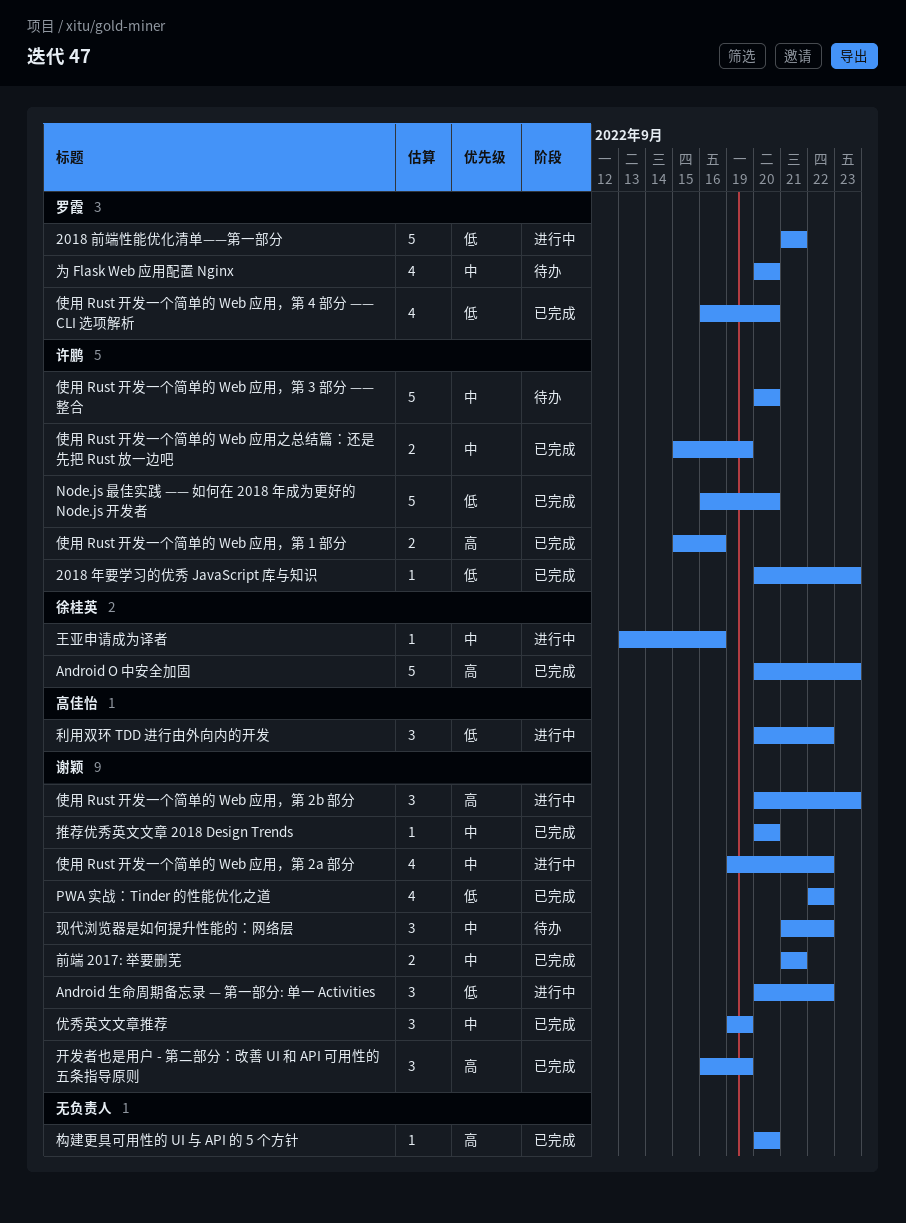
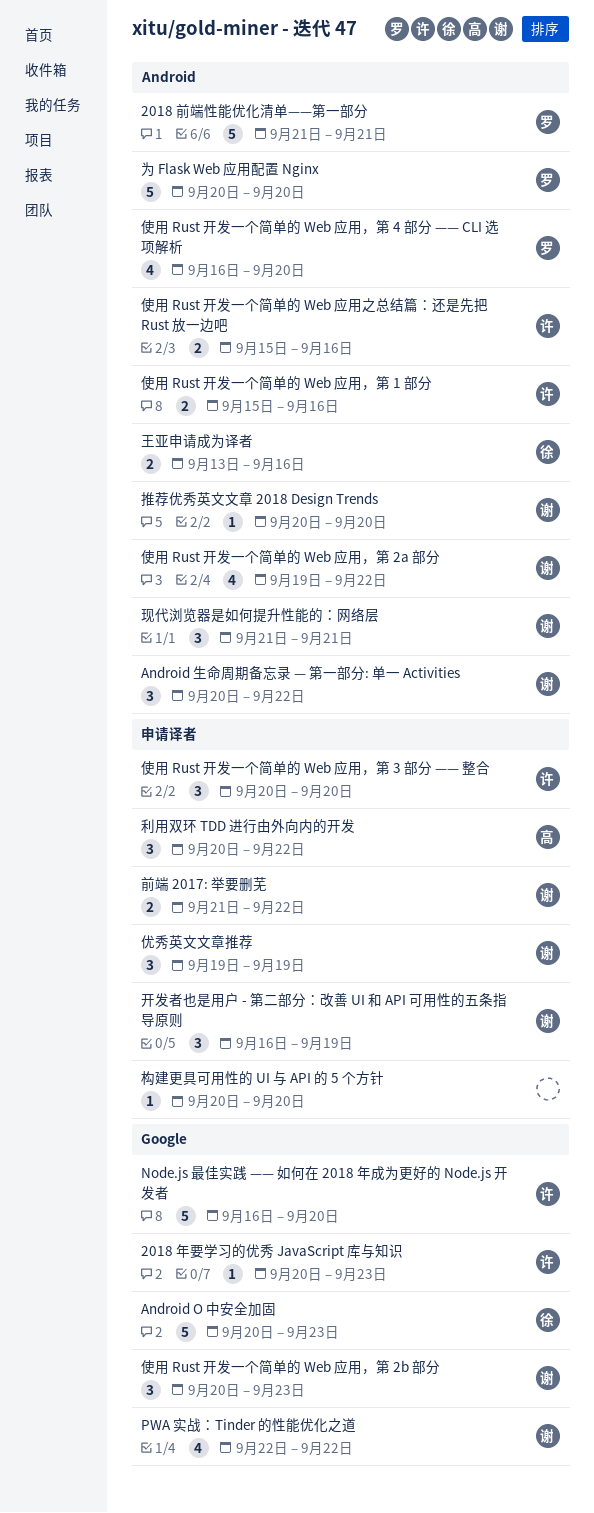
为 Flask Web 应用配置 Nginx, estimate: 4 -> 5
使用 Rust 开发一个简单的 Web 应用之总结篇：还是先把 Rust 放一边吧, due: Sep 19 -> Sep 16
使用 Rust 开发一个简单的 Web 应用，第 3 部分 —— 整合, estimate: 5 -> 3
前端 2017: 举要删芜, due: Sep 21 -> Sep 22
王亚申请成为译者, estimate: 1 -> 2
现代浏览器是如何提升性能的：网络层, due: Sep 22 -> Sep 21

